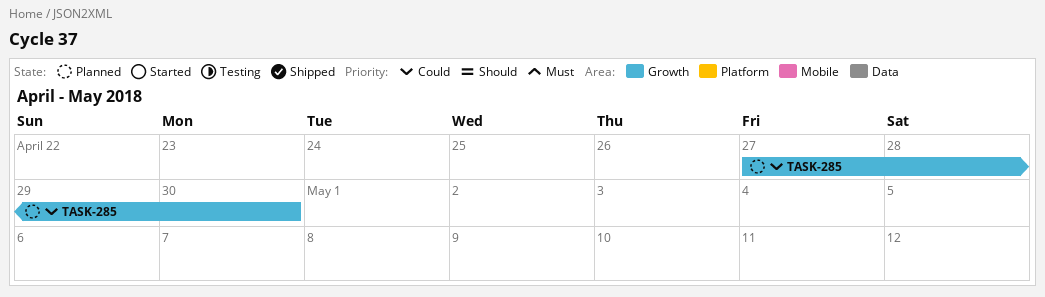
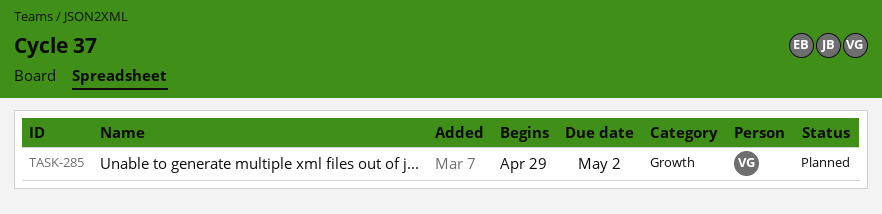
TASK-285, start: Apr 27 -> Apr 29
TASK-285, due: Apr 30 -> May 2

